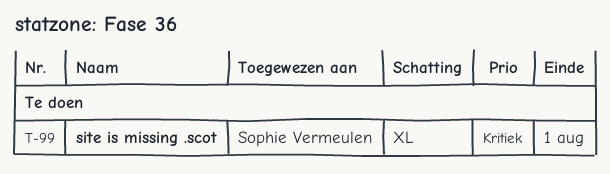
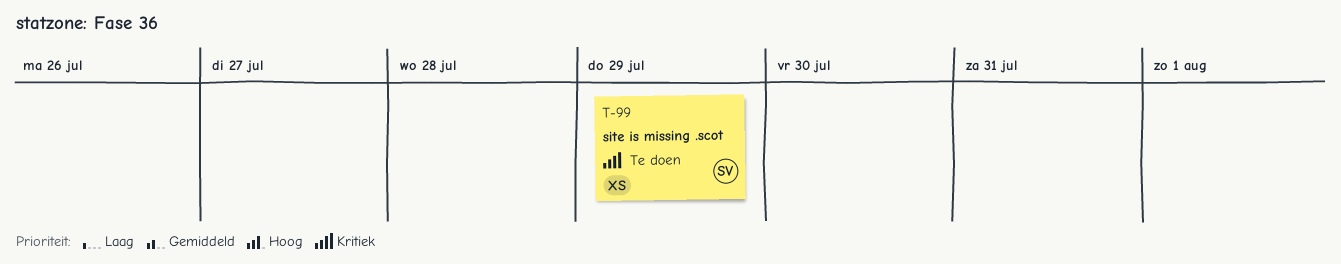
T-99, estimate: XL -> XS
T-99, due: Aug 1 -> Jul 29

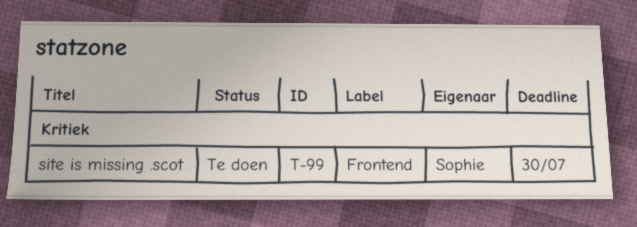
T-99, due: Jul 29 -> Jul 30

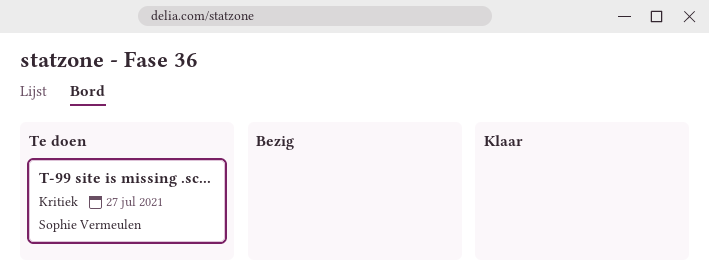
T-99, due: Jul 30 -> Jul 27

